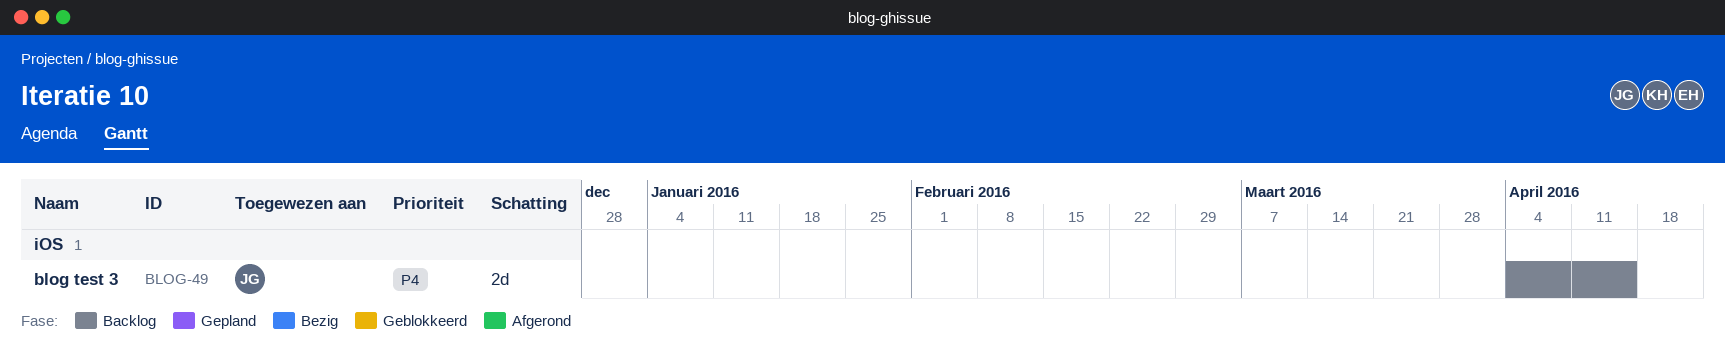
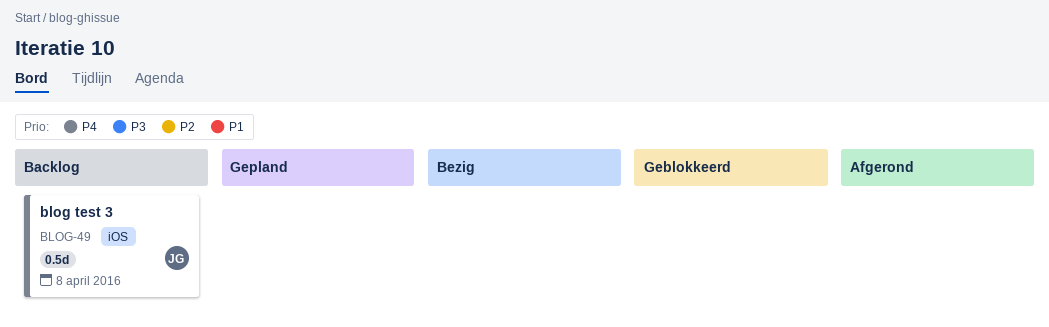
BLOG-49, estimate: 2d -> 0.5d
BLOG-49, due: Apr 15 -> Apr 8

